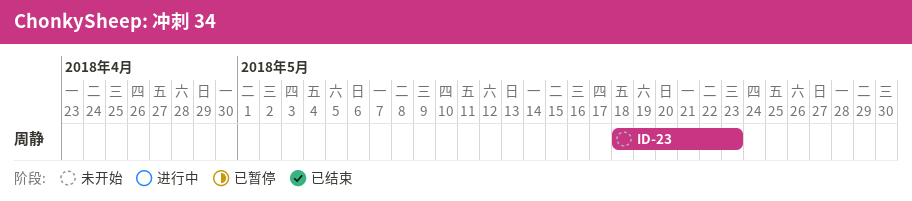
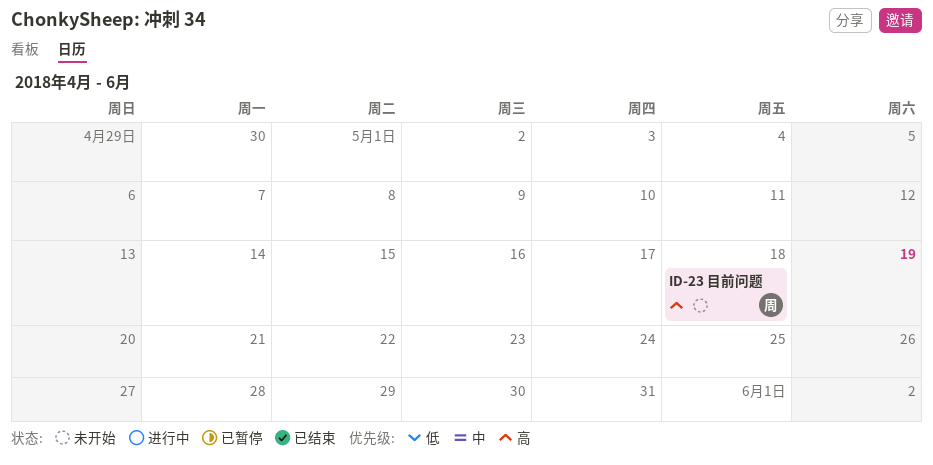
ID-23, due: May 23 -> May 18

